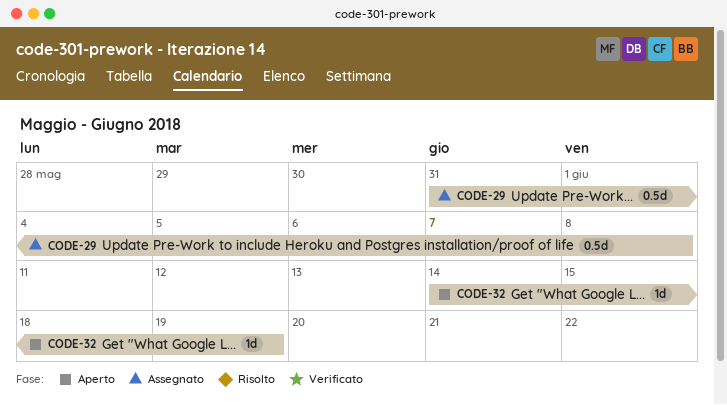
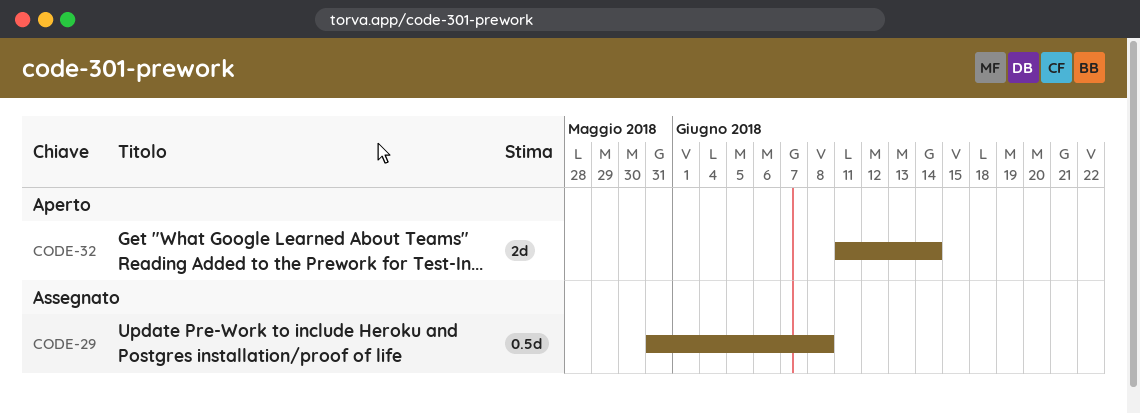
CODE-32, estimate: 1d -> 2d
CODE-32, start: Jun 14 -> Jun 11
CODE-32, due: Jun 19 -> Jun 14

